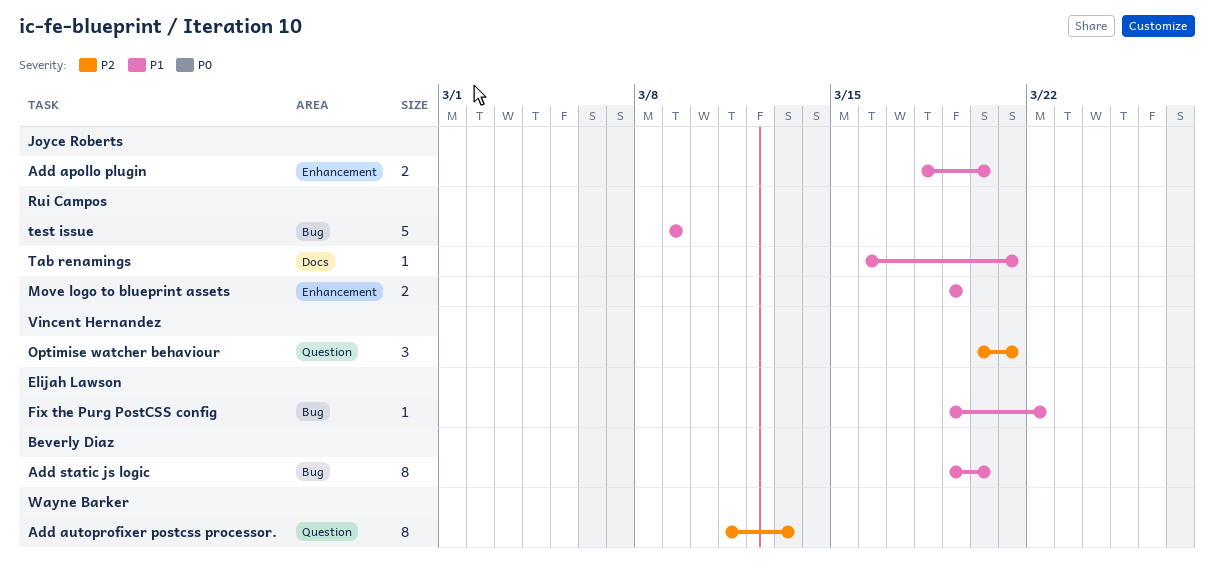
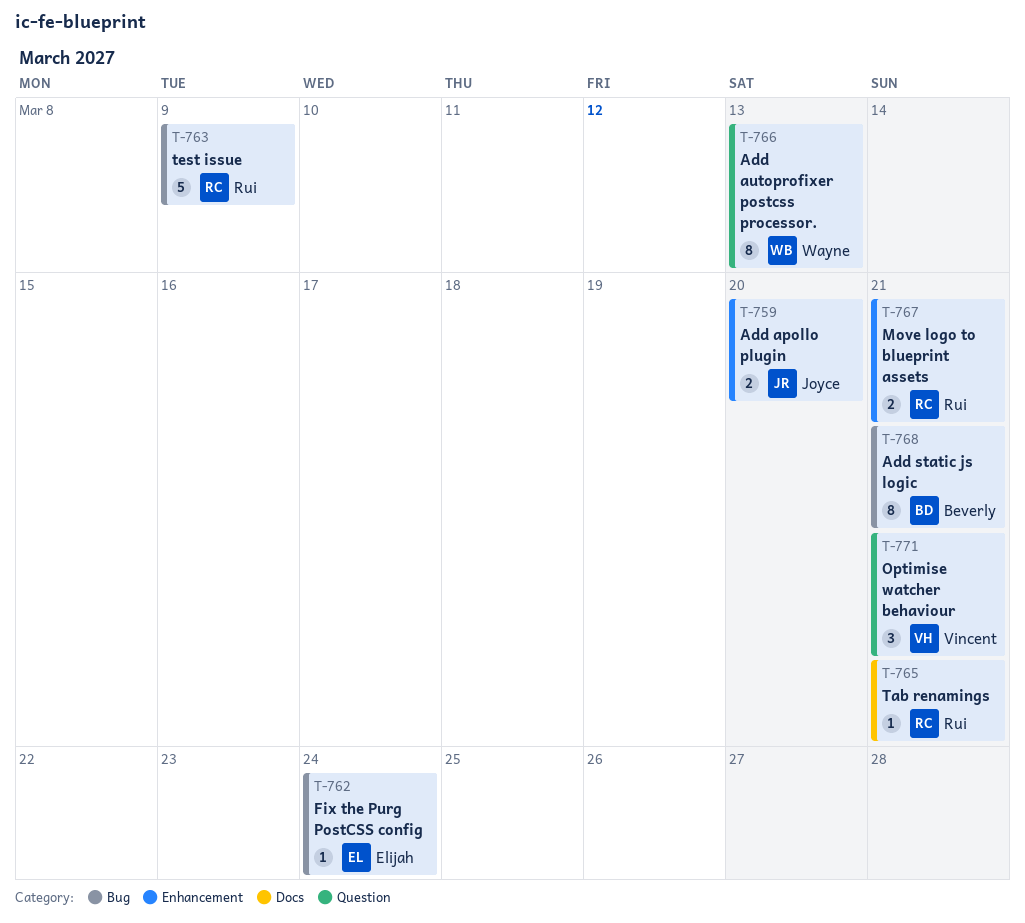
Add static js logic, due: Mar 20 -> Mar 21
Fix the Purg PostCSS config, due: Mar 22 -> Mar 24
Move logo to blueprint assets, due: Mar 19 -> Mar 21

